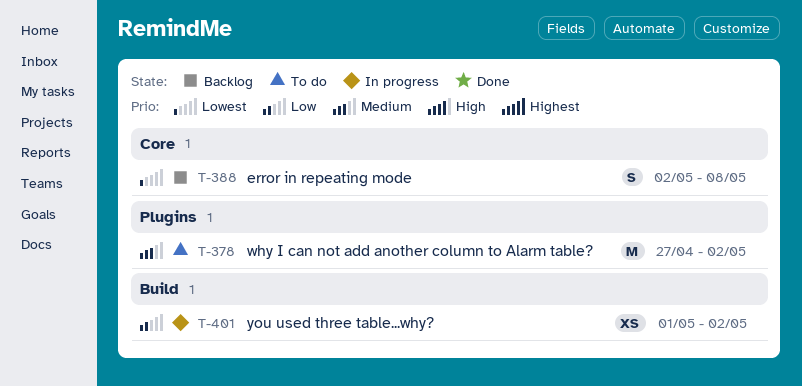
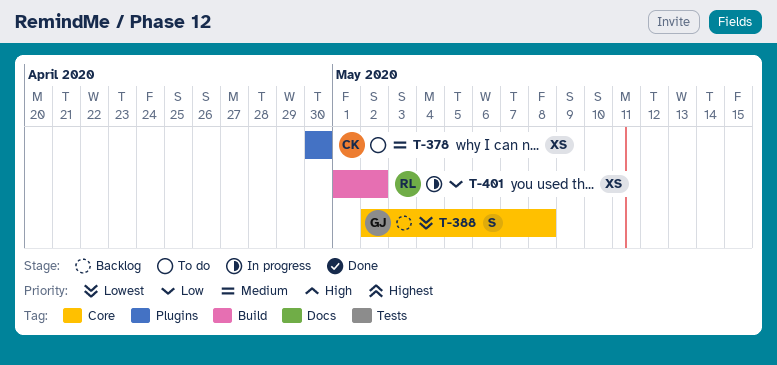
T-378, estimate: M -> XS
T-378, start: Apr 27 -> Apr 30
T-378, due: May 2 -> Apr 30

